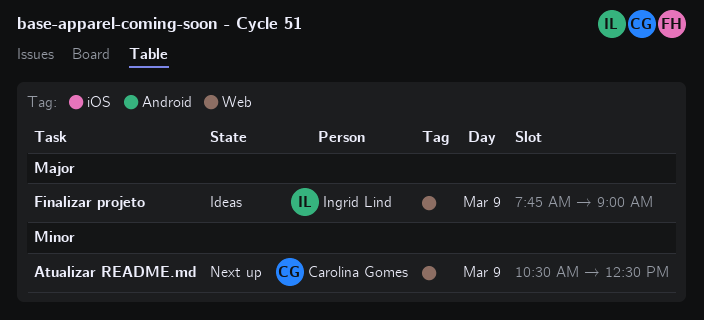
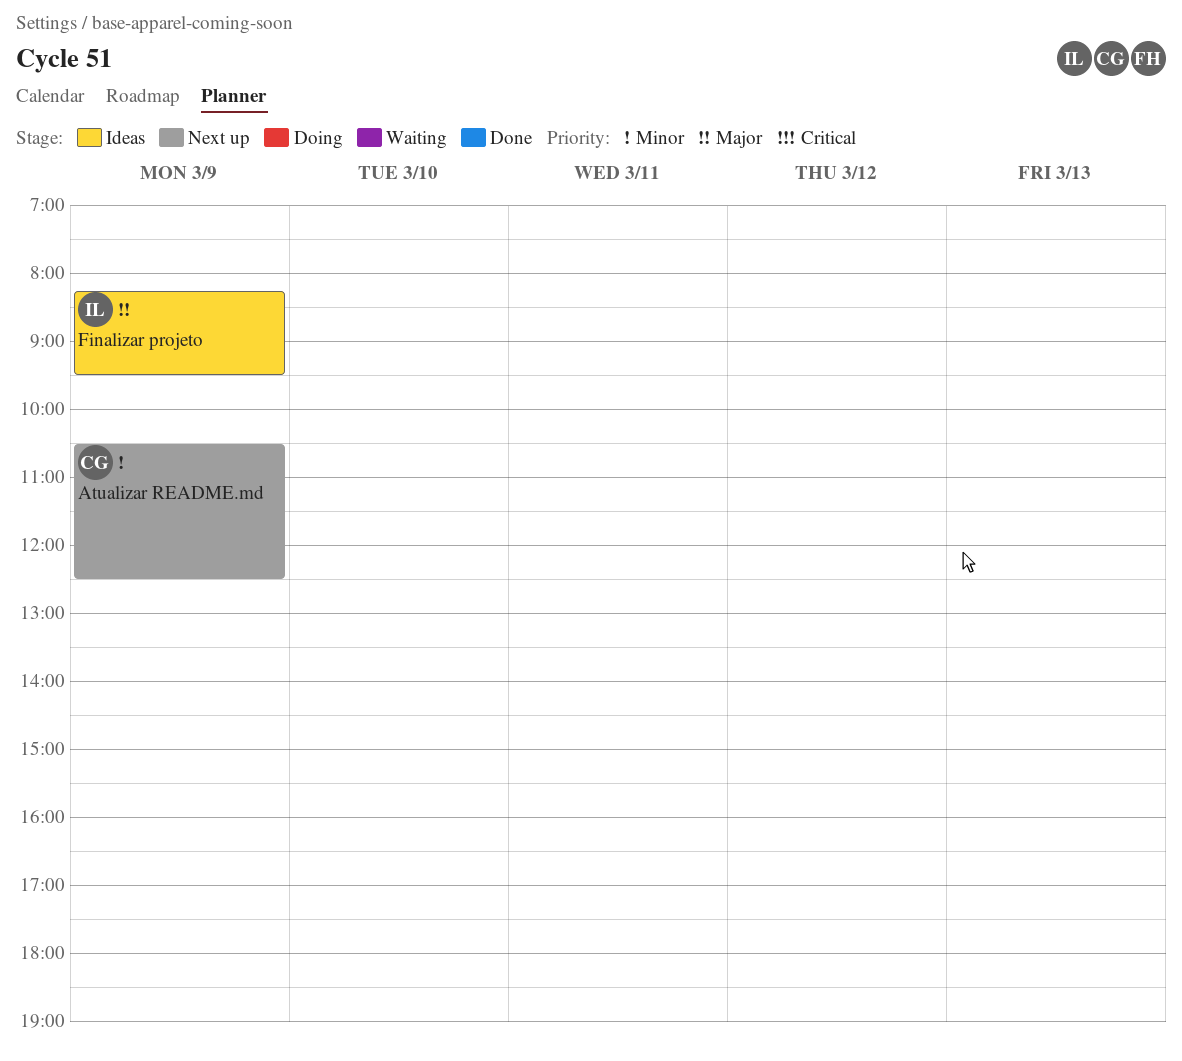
Finalizar projeto, begins: 07:45 -> 08:15
Finalizar projeto, ends: 09:00 -> 09:30

